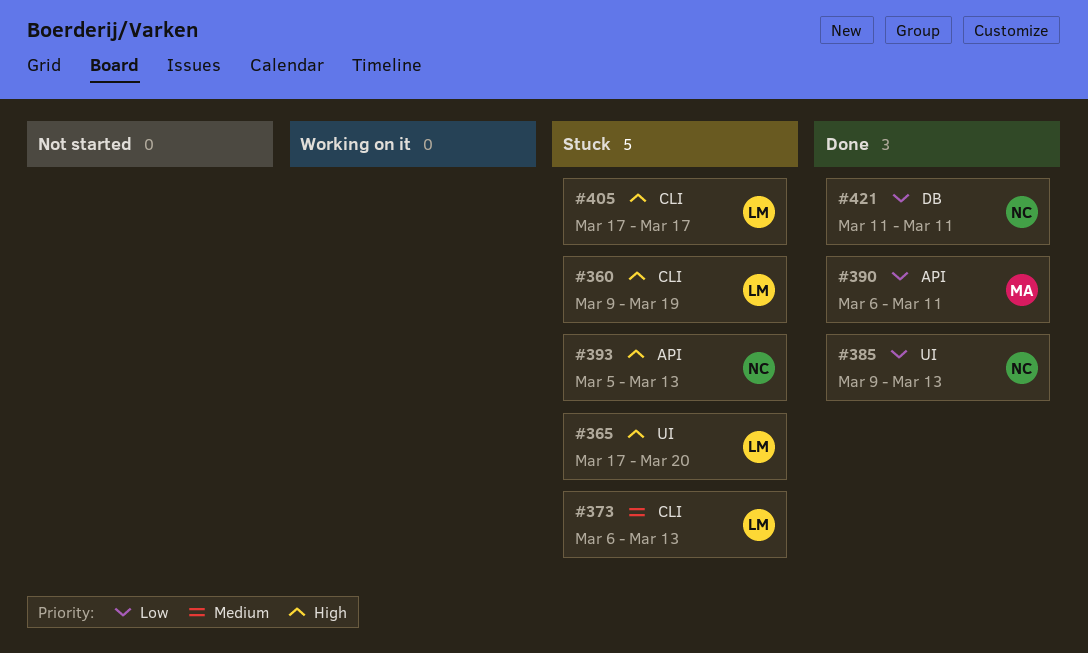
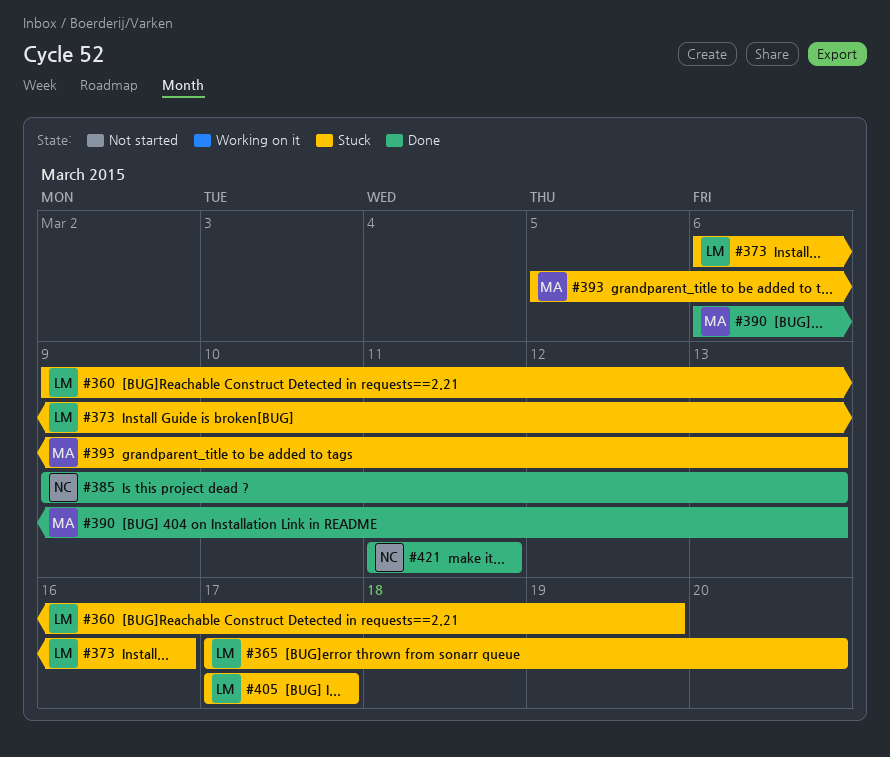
#373, due: Mar 13 -> Mar 16
#390, due: Mar 11 -> Mar 13
#393, owner: NC -> MA

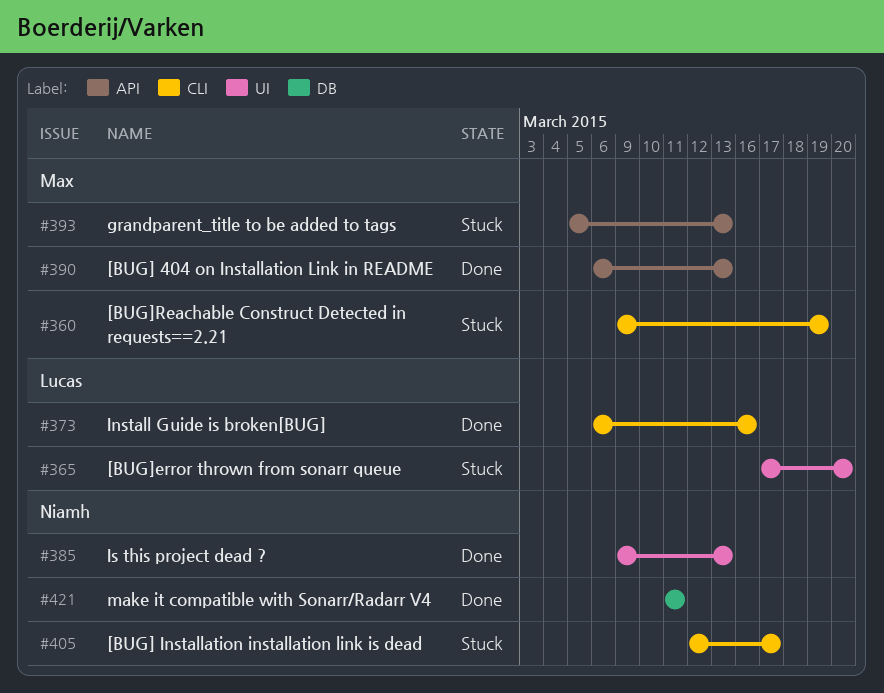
#360, owner: Lucas -> Max
#373, status: Stuck -> Done
#405, owner: Lucas -> Niamh
#405, start: Mar 17 -> Mar 12

